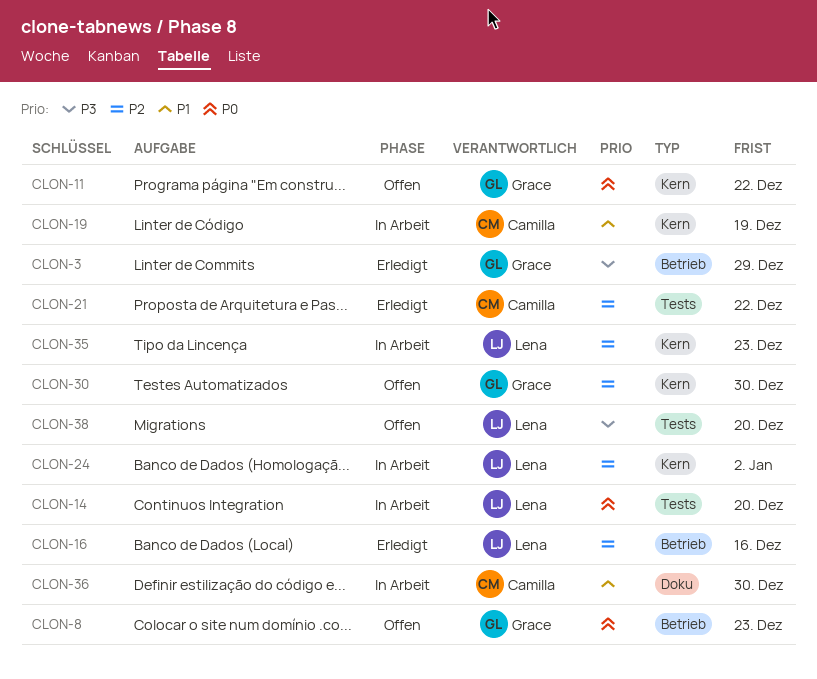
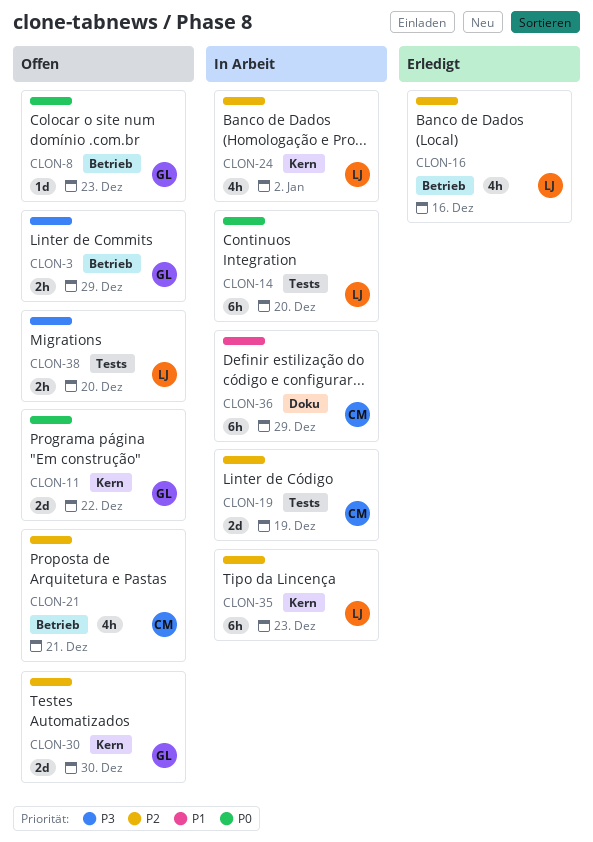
CLON-3, status: Erledigt -> Offen
CLON-19, priority: P1 -> P2
CLON-19, label: Kern -> Tests
CLON-21, status: Erledigt -> Offen
CLON-21, label: Tests -> Betrieb
CLON-21, due: Dec 22 -> Dec 21
CLON-36, due: Dec 30 -> Dec 29

